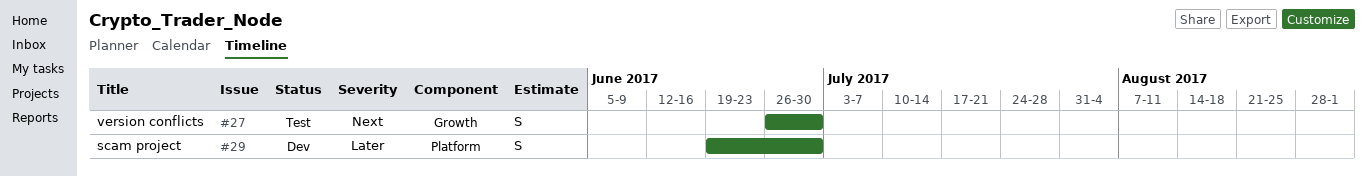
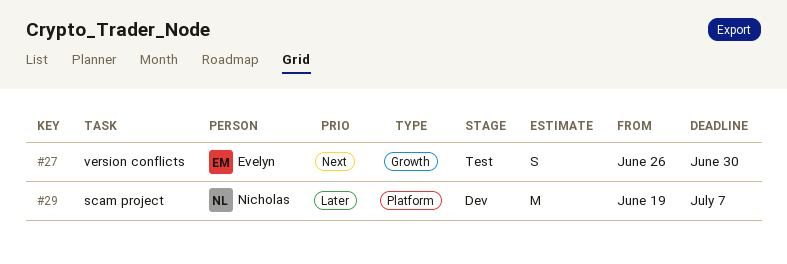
#29, estimate: S -> M
#29, due: Jun 30 -> Jul 7

